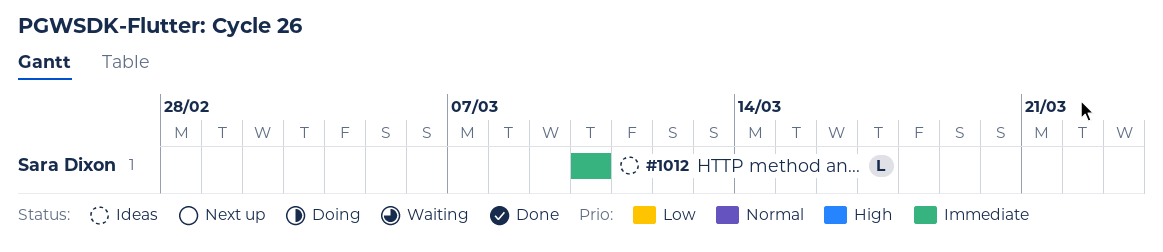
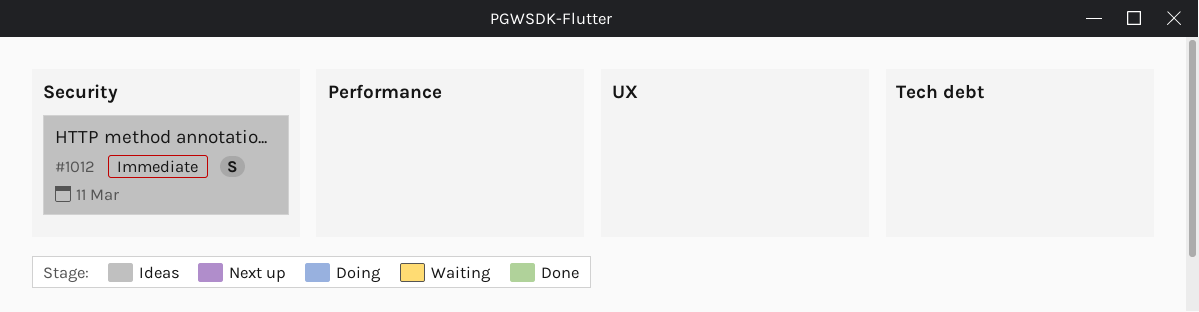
#1012, estimate: L -> S
#1012, due: Mar 10 -> Mar 11

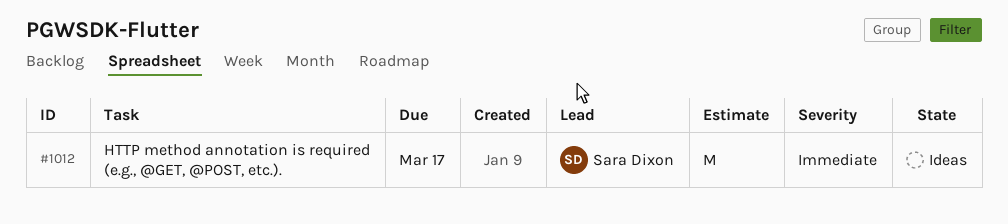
#1012, estimate: S -> M
#1012, due: Mar 11 -> Mar 17

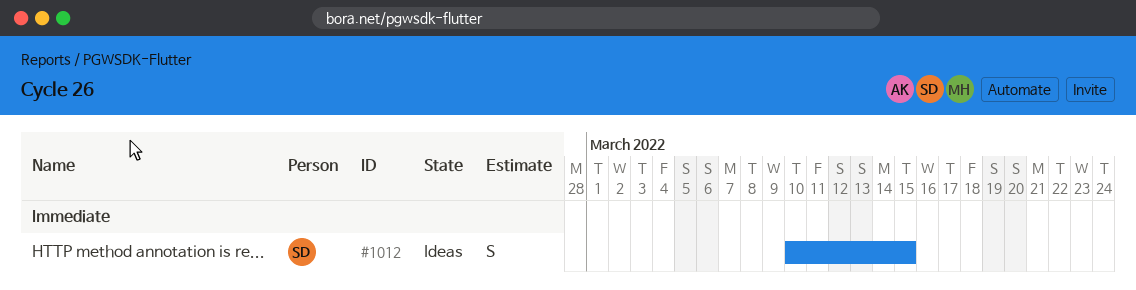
#1012, estimate: M -> S
#1012, due: Mar 17 -> Mar 15

